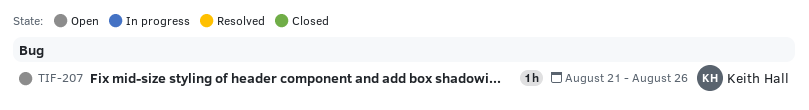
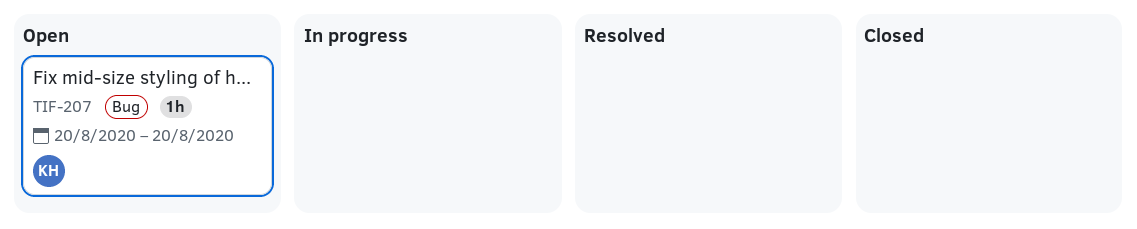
TIF-207, start: Aug 21 -> Aug 20
TIF-207, due: Aug 26 -> Aug 20

